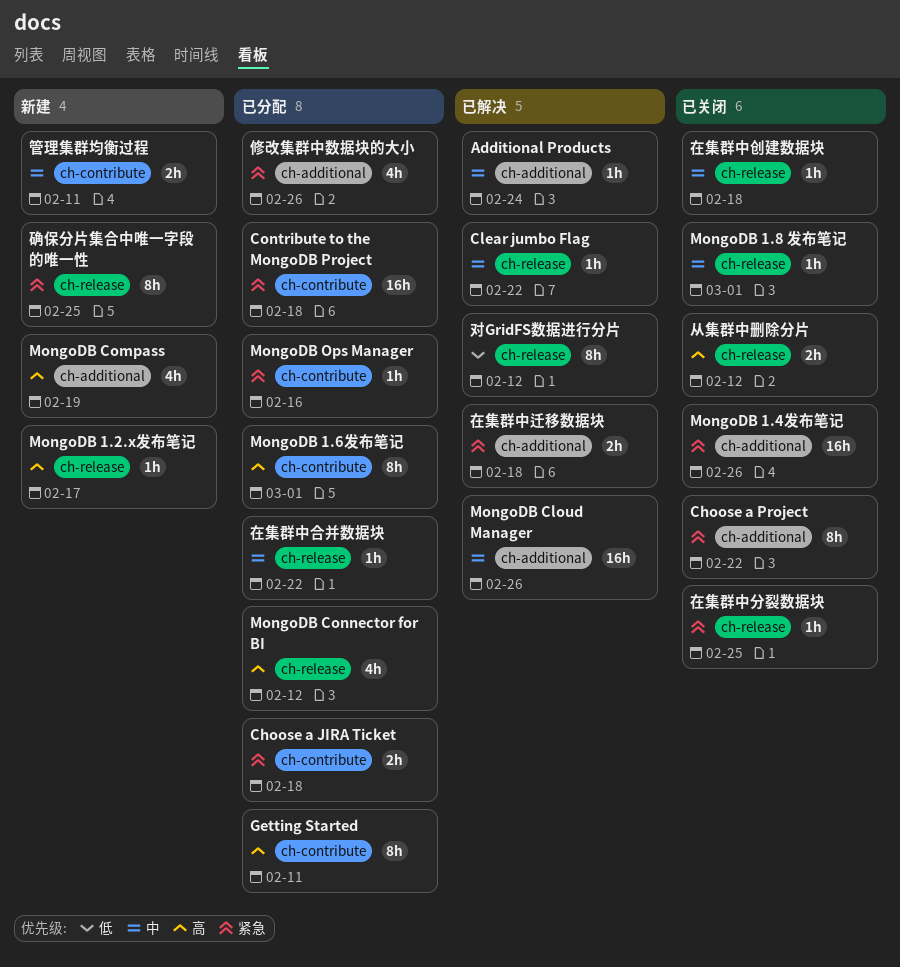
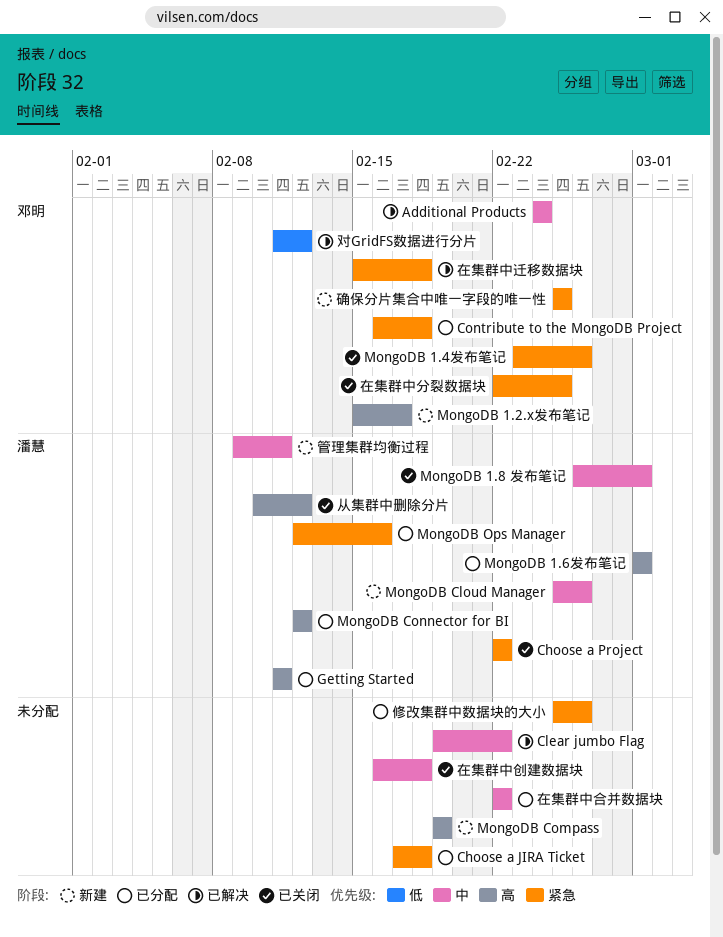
MongoDB Cloud Manager, status: 已解决 -> 新建

